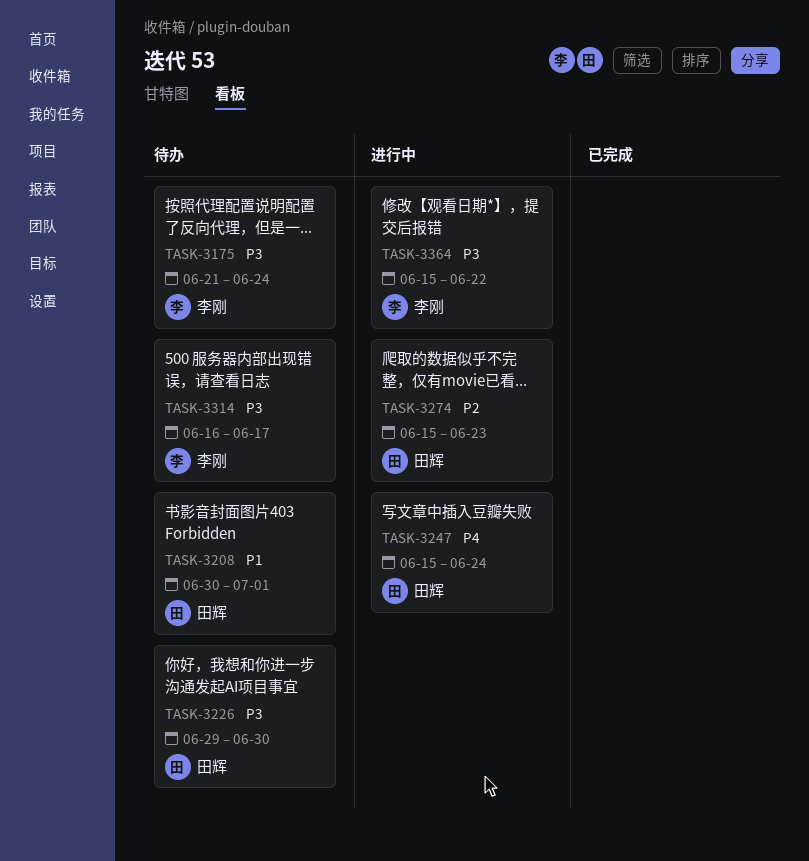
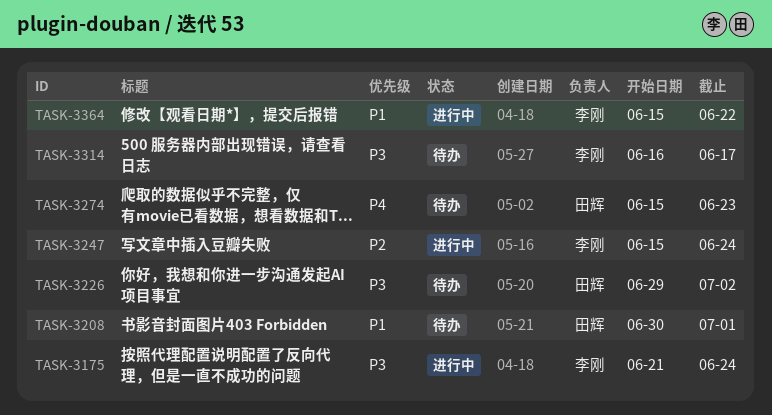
TASK-3175, status: 待办 -> 进行中
TASK-3226, due: Jun 30 -> Jul 2
TASK-3247, owner: 田辉 -> 李刚
TASK-3247, priority: P4 -> P2
TASK-3274, status: 进行中 -> 待办
TASK-3274, priority: P2 -> P4
TASK-3364, priority: P3 -> P1

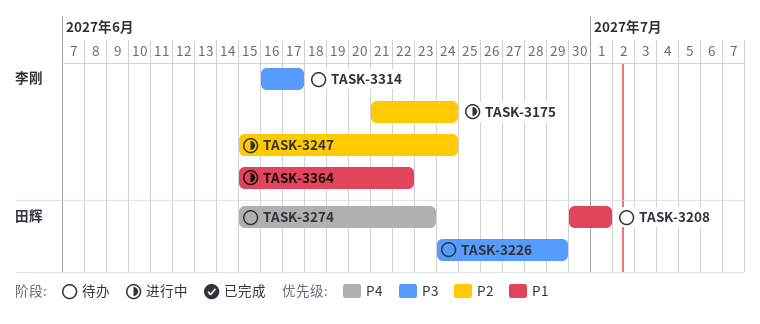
TASK-3175, priority: P3 -> P2
TASK-3226, start: Jun 29 -> Jun 24
TASK-3226, due: Jul 2 -> Jun 29

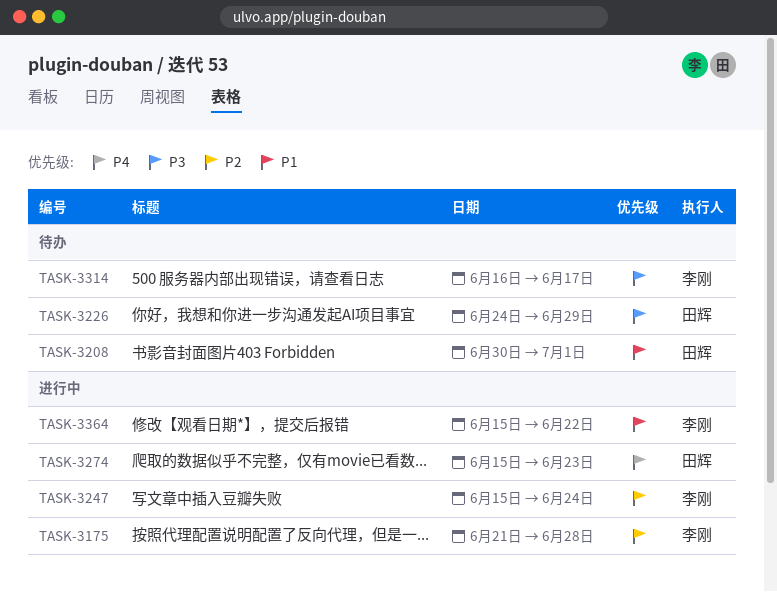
TASK-3175, due: Jun 24 -> Jun 28
TASK-3274, status: 待办 -> 进行中

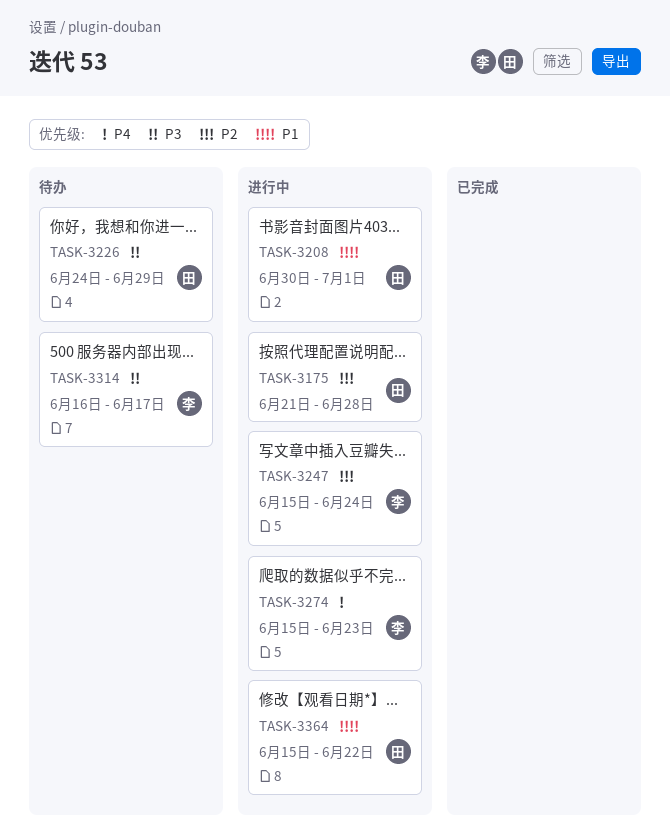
TASK-3175, owner: 李刚 -> 田辉
TASK-3208, status: 待办 -> 进行中
TASK-3274, owner: 田辉 -> 李刚
TASK-3364, owner: 李刚 -> 田辉

